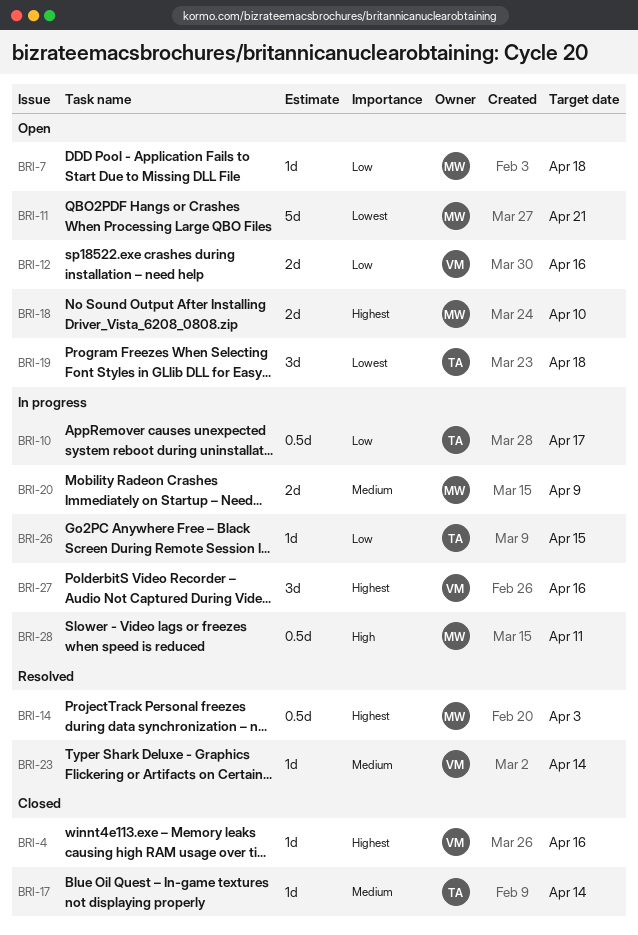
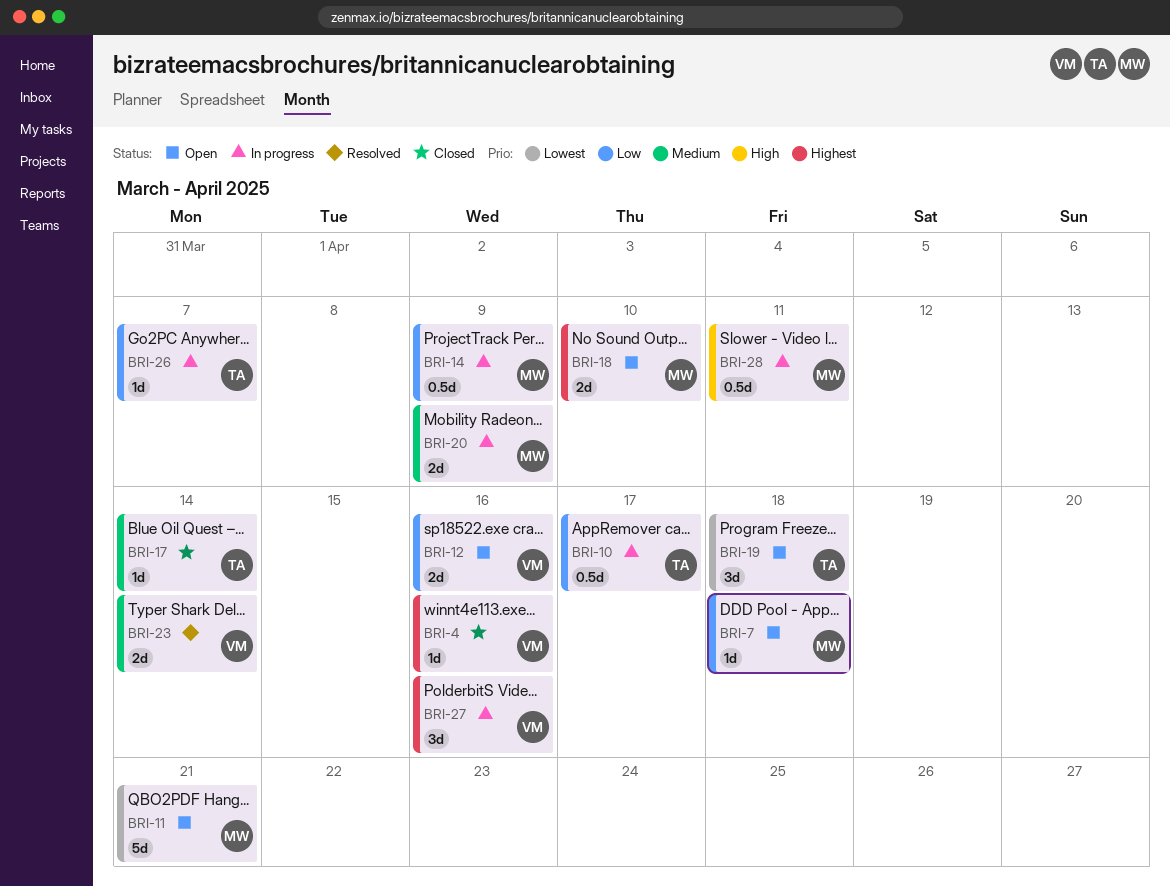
BRI-14, status: Resolved -> In progress
BRI-14, priority: Highest -> Low
BRI-14, due: Apr 3 -> Apr 9
BRI-23, estimate: 1d -> 2d
BRI-26, due: Apr 15 -> Apr 7

